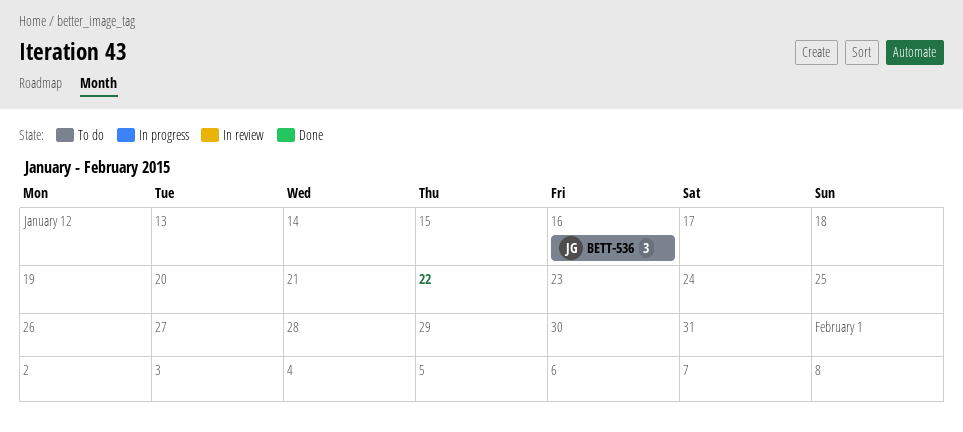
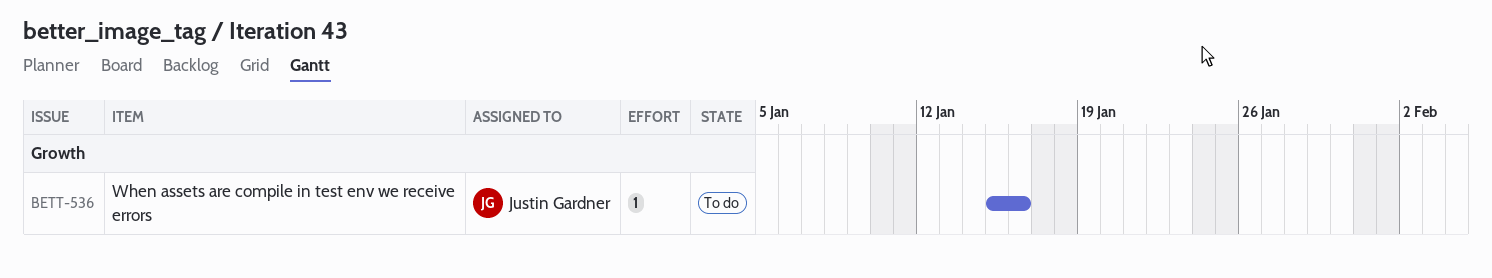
BETT-536, estimate: 3 -> 1
BETT-536, start: Jan 16 -> Jan 15

